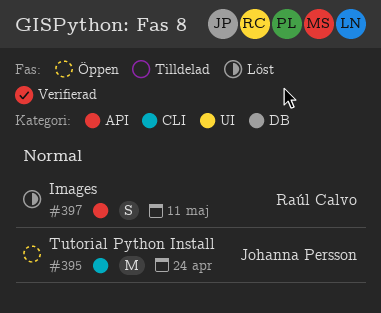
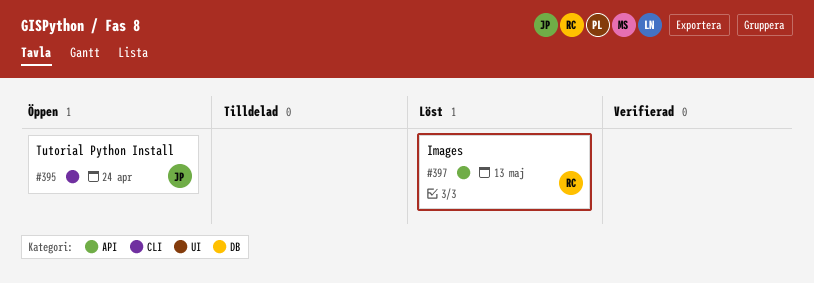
#397, due: May 11 -> May 13

